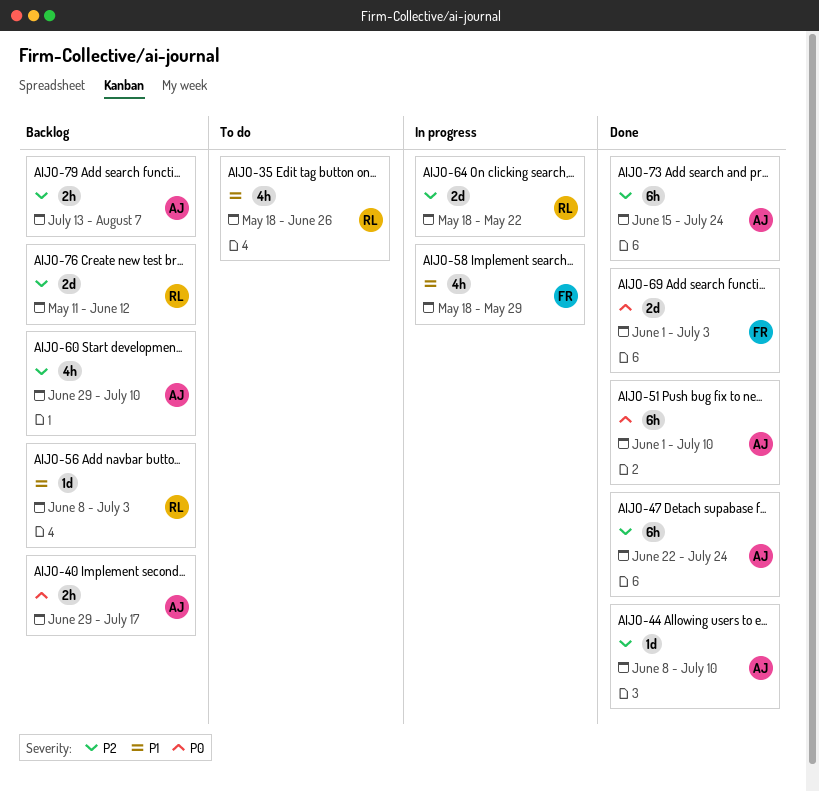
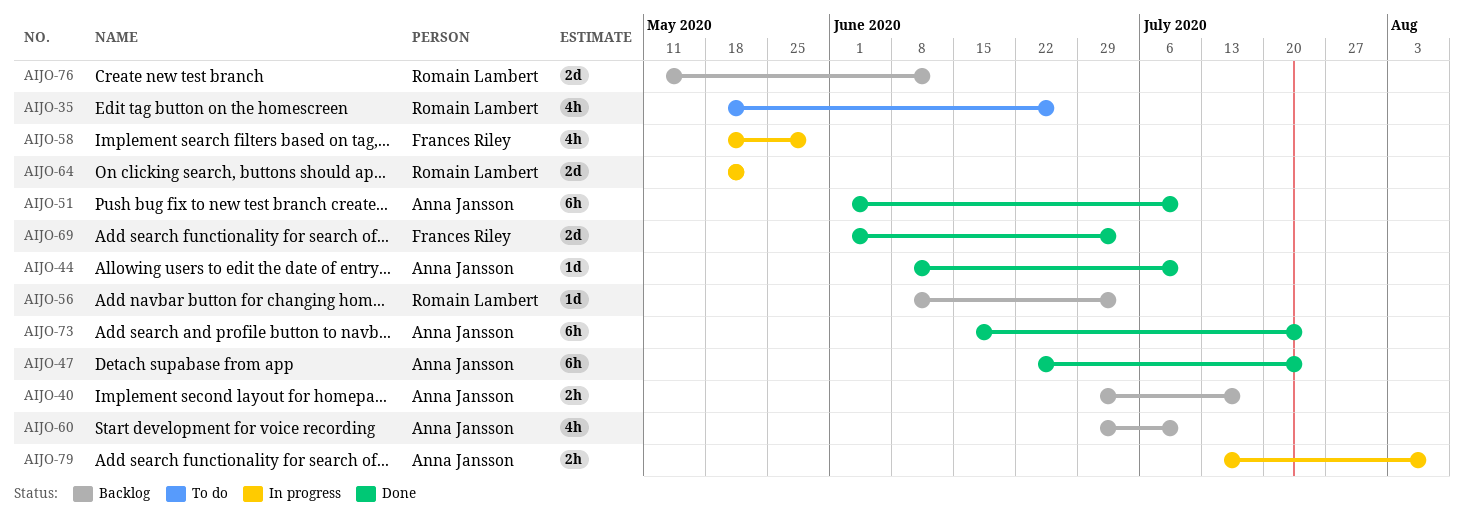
AIJO-79, status: Backlog -> In progress

